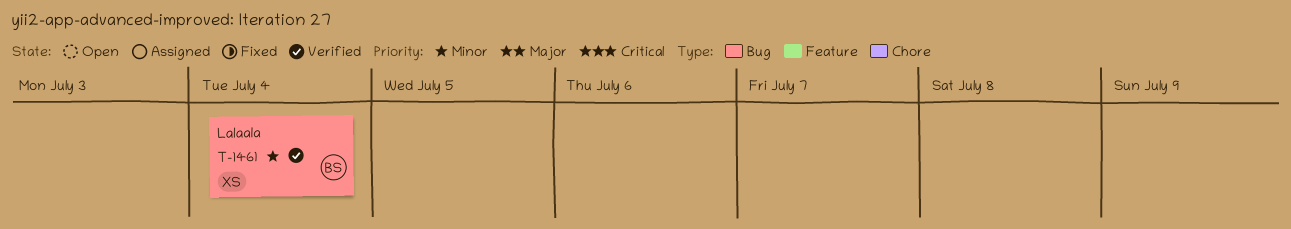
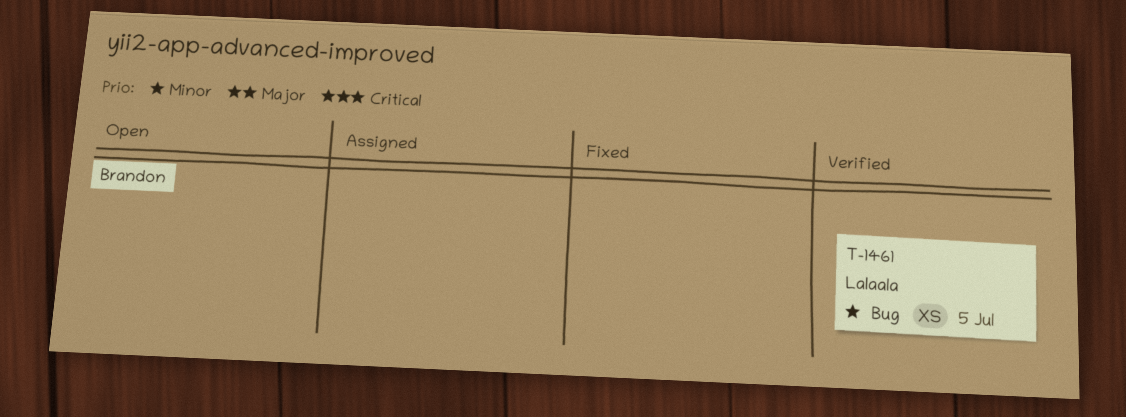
T-1461, due: Jul 4 -> Jul 5

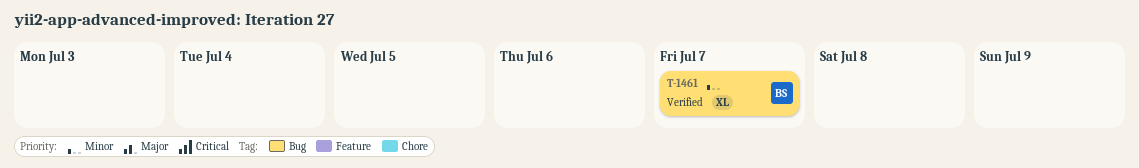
T-1461, estimate: XS -> XL
T-1461, due: Jul 5 -> Jul 7

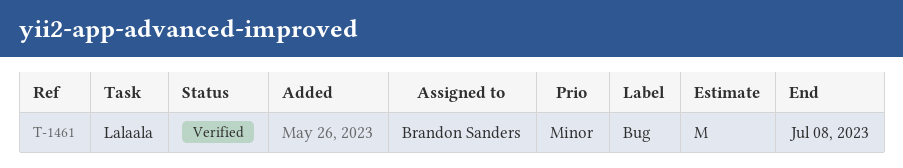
T-1461, estimate: XL -> M
T-1461, due: Jul 7 -> Jul 8

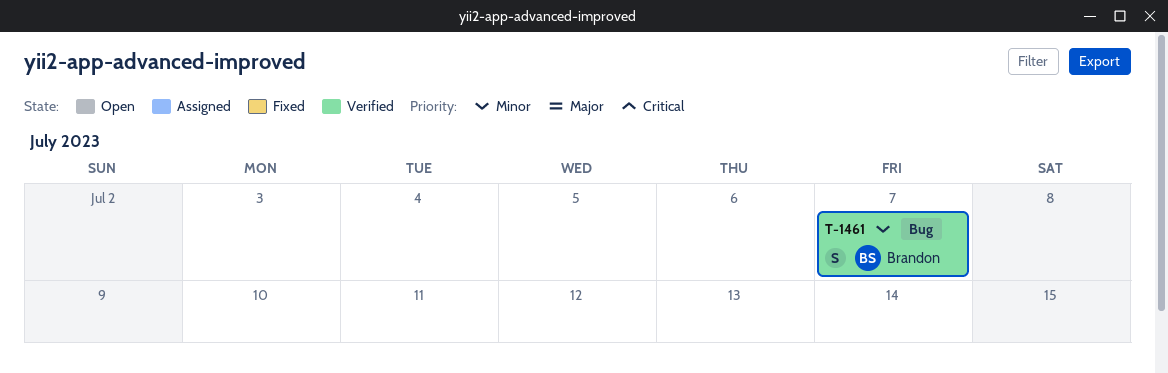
T-1461, estimate: M -> S
T-1461, due: Jul 8 -> Jul 7

